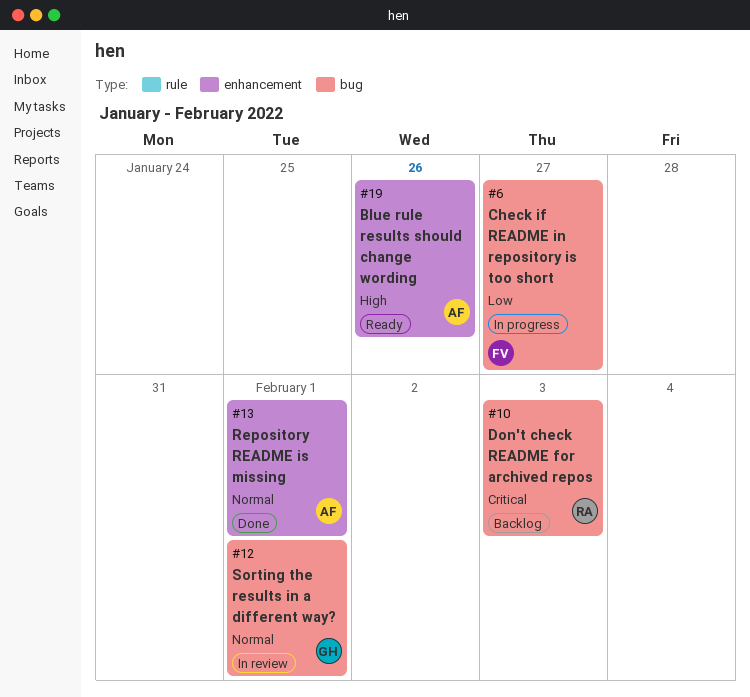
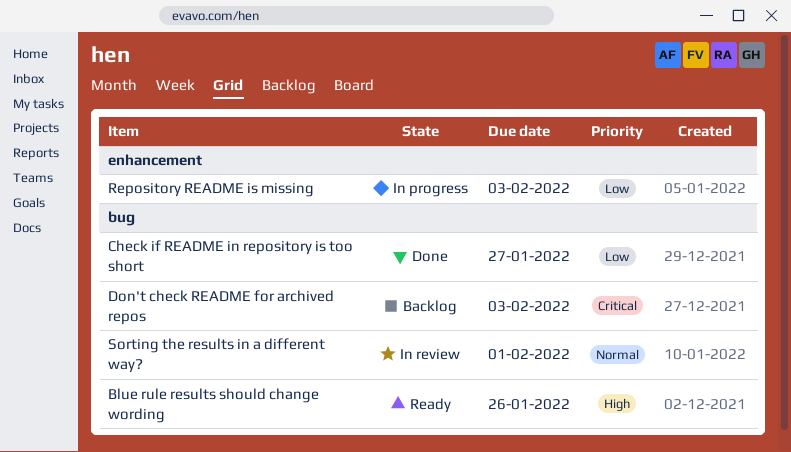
Blue rule results should change wording, label: enhancement -> bug
Check if README in repository is too short, status: In progress -> Done
Repository README is missing, status: Done -> In progress
Repository README is missing, priority: Normal -> Low
Repository README is missing, due: Feb 1 -> Feb 3

